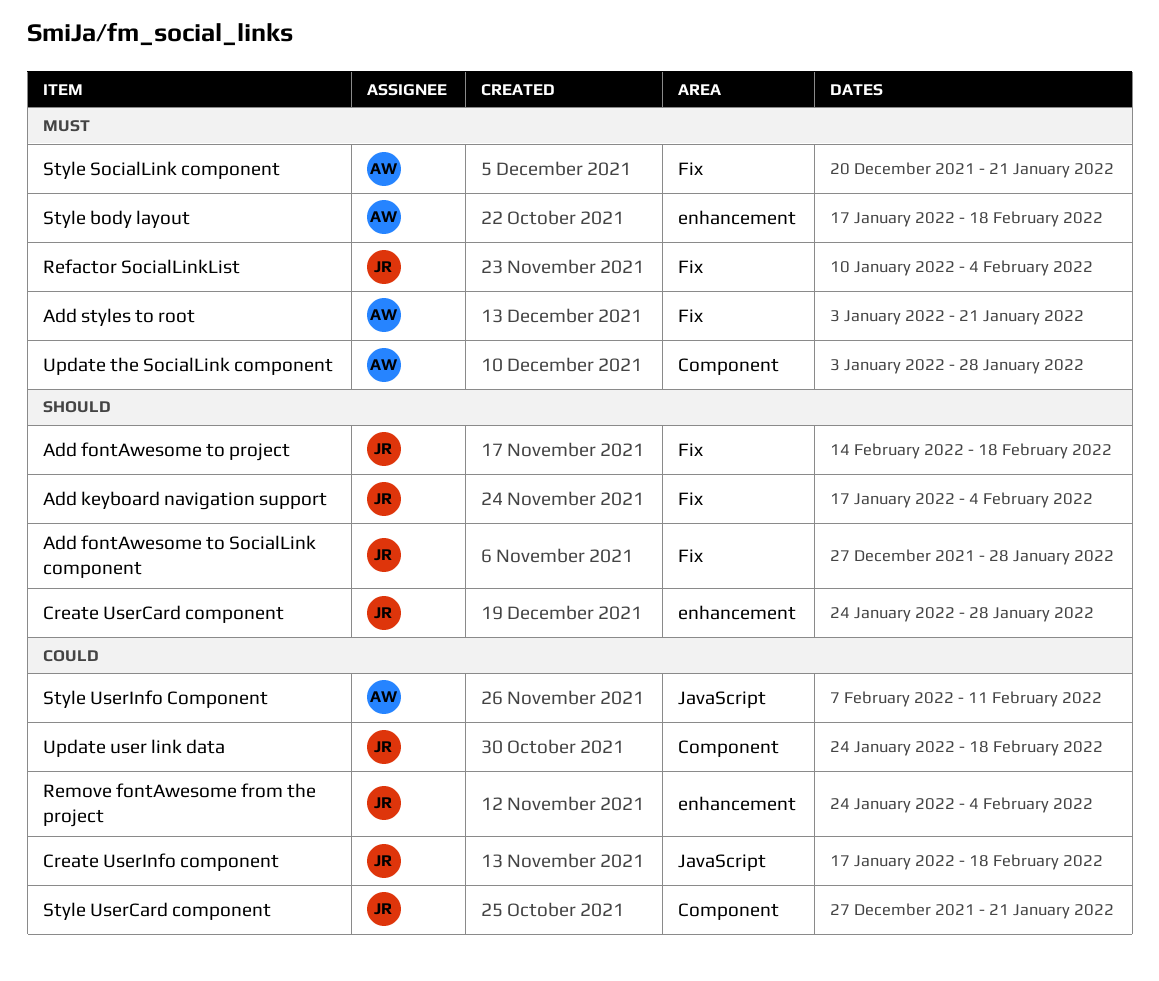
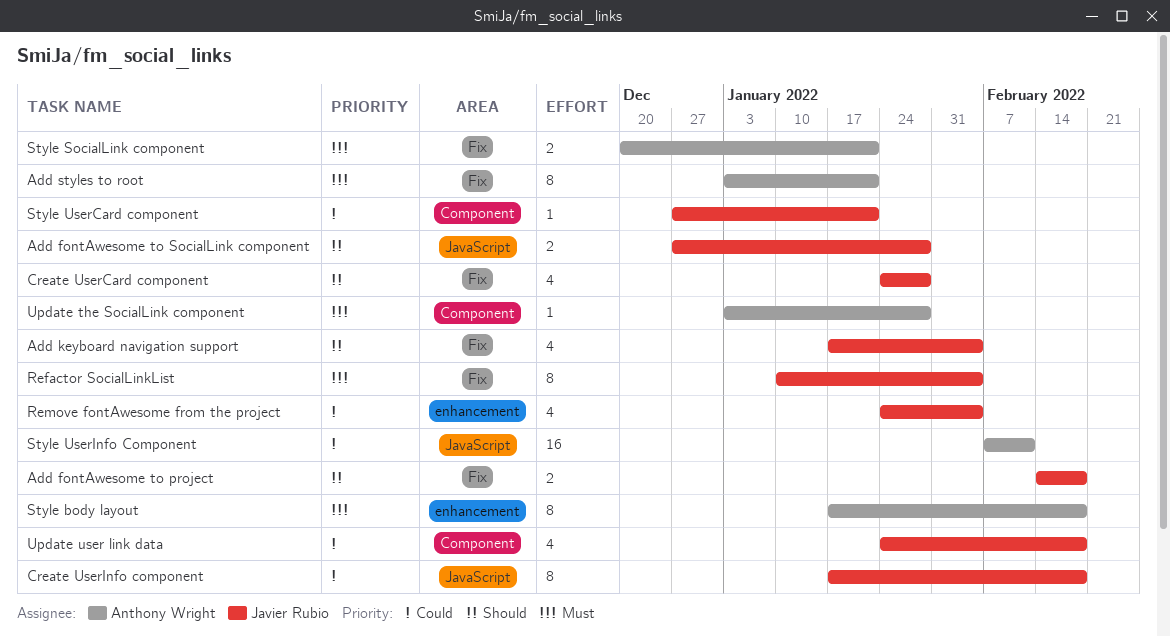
Add fontAwesome to SocialLink component, label: Fix -> JavaScript
Create UserCard component, label: enhancement -> Fix

